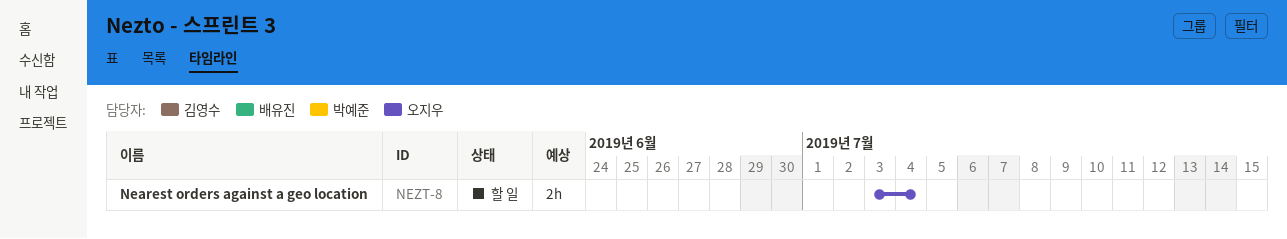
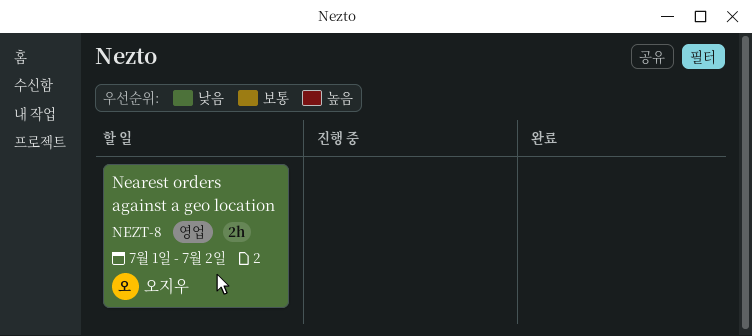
NEZT-8, start: Jul 3 -> Jul 1
NEZT-8, due: Jul 4 -> Jul 2

